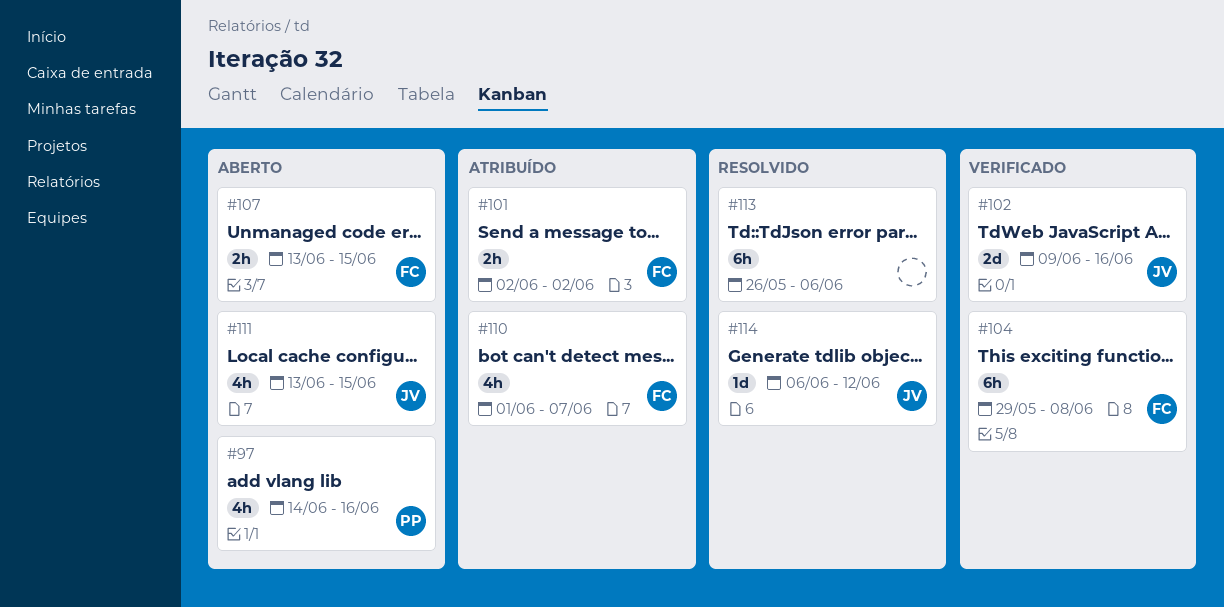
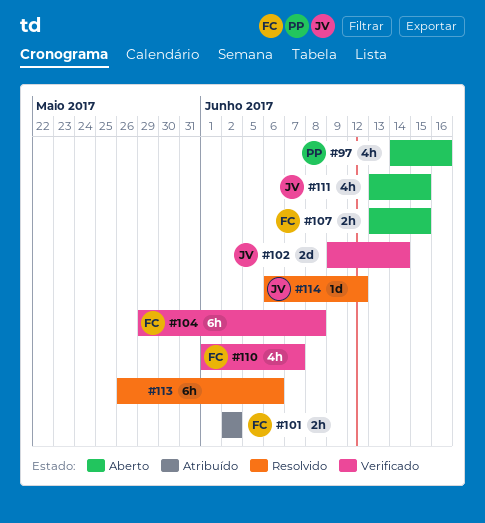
#102, due: Jun 16 -> Jun 14
#110, status: Atribuído -> Verificado

